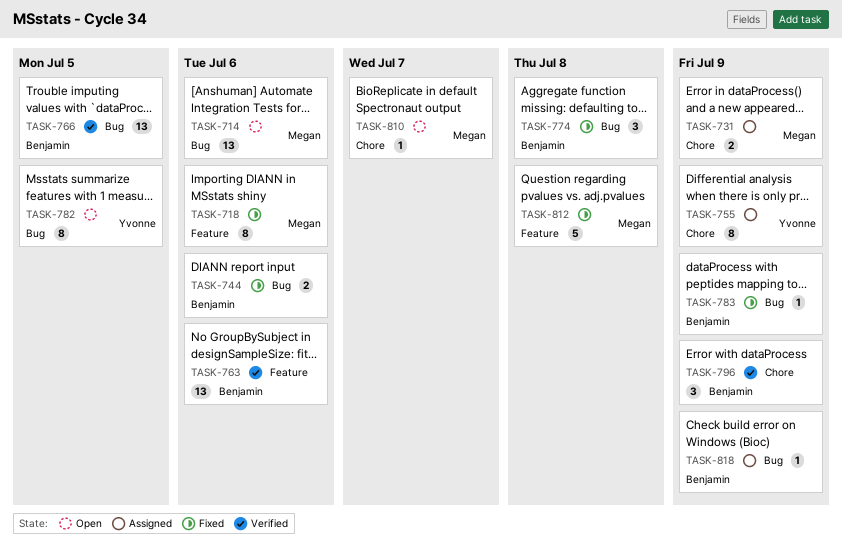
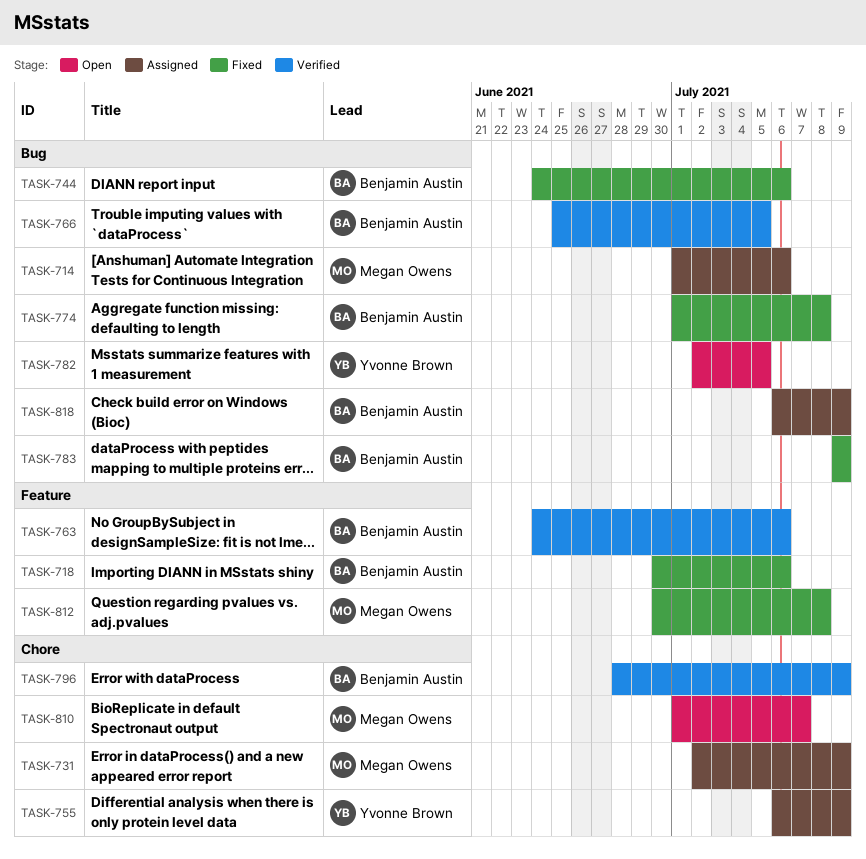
TASK-714, status: Open -> Assigned
TASK-718, owner: Megan Owens -> Benjamin Austin

